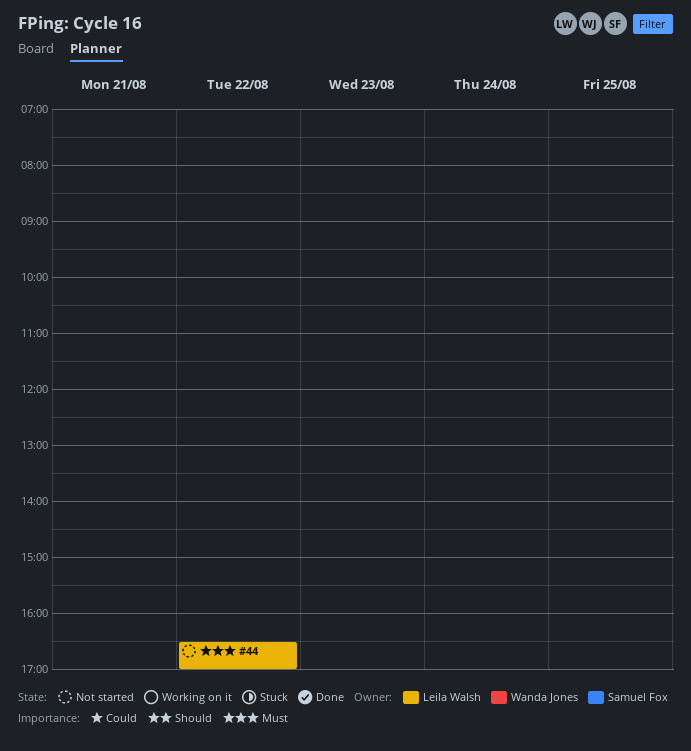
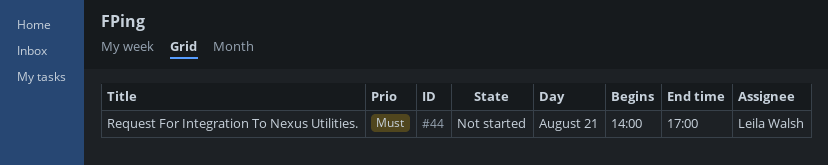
#44, day: Aug 22 -> Aug 21
#44, begins: 16:30 -> 14:00

